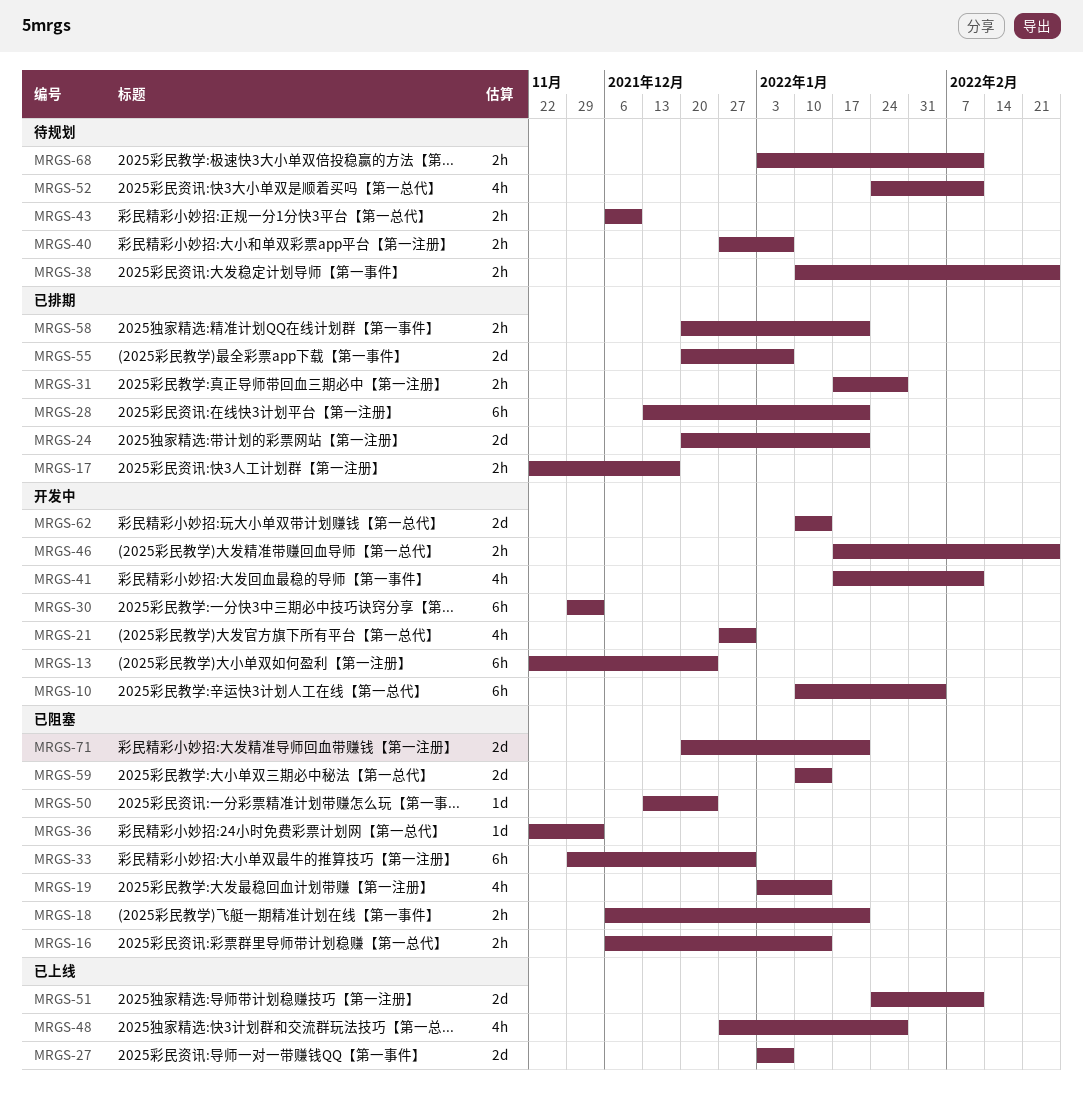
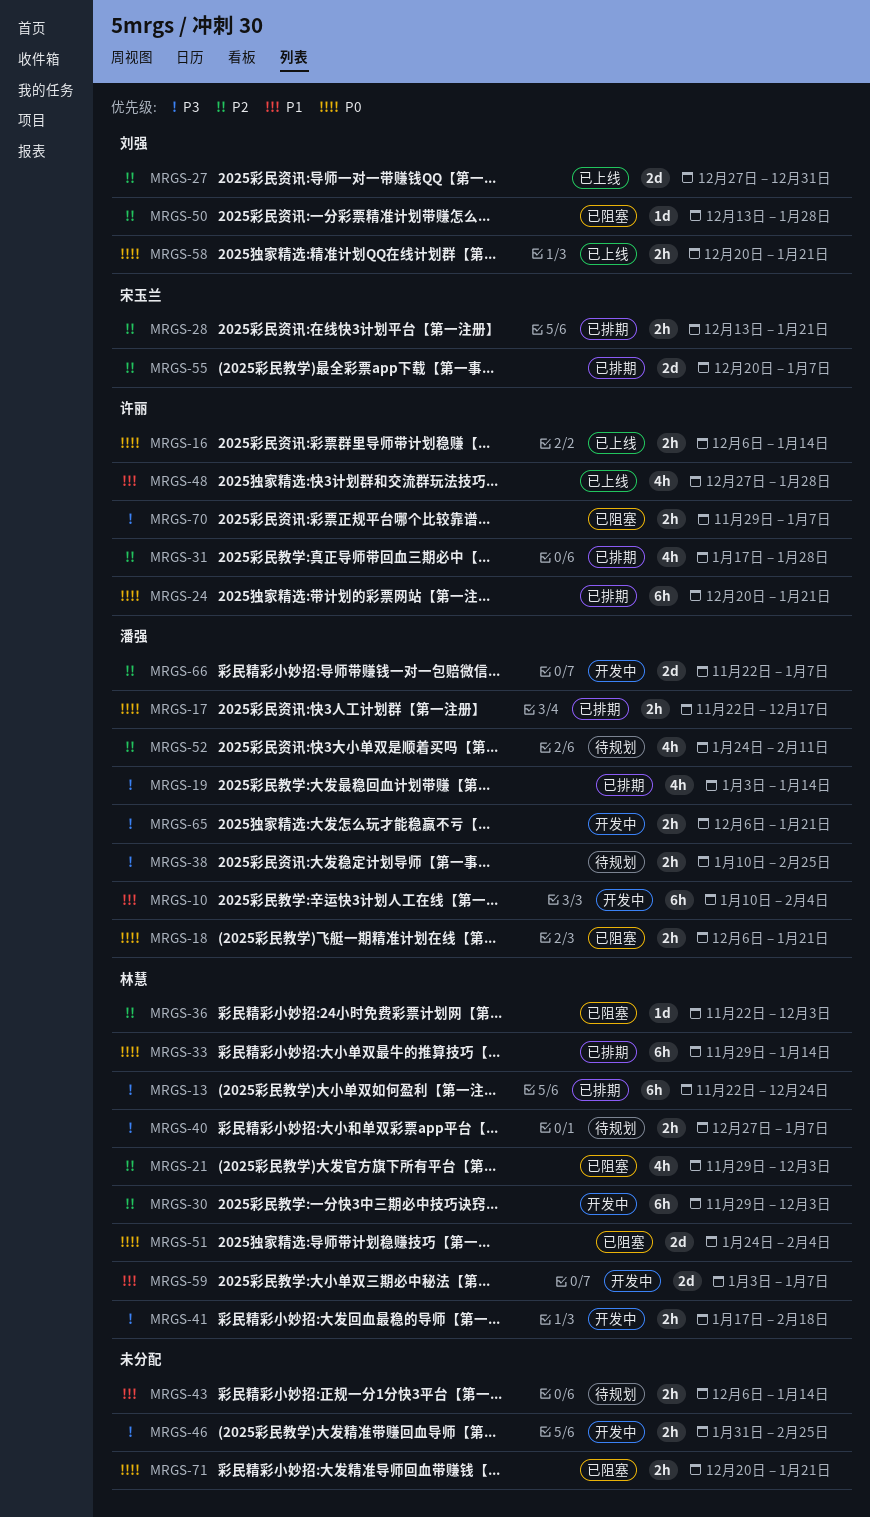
MRGS-13, status: 开发中 -> 已排期
MRGS-16, status: 已阻塞 -> 已上线
MRGS-19, status: 已阻塞 -> 已排期
MRGS-21, status: 开发中 -> 已阻塞
MRGS-21, start: Dec 27 -> Nov 29
MRGS-21, due: Dec 31 -> Dec 3
MRGS-24, estimate: 2d -> 6h
MRGS-27, start: Jan 3 -> Dec 27
MRGS-27, due: Jan 7 -> Dec 31
MRGS-28, estimate: 6h -> 2h
MRGS-31, estimate: 2h -> 4h
MRGS-33, status: 已阻塞 -> 已排期
MRGS-33, due: Dec 31 -> Jan 14
MRGS-41, estimate: 4h -> 2h
MRGS-41, due: Feb 11 -> Feb 18
MRGS-43, due: Dec 10 -> Jan 14
MRGS-46, start: Jan 17 -> Jan 31
MRGS-50, due: Dec 24 -> Jan 28
MRGS-51, status: 已上线 -> 已阻塞
MRGS-51, due: Feb 11 -> Feb 4
MRGS-58, status: 已排期 -> 已上线
MRGS-59, status: 已阻塞 -> 开发中
MRGS-59, start: Jan 10 -> Jan 3
MRGS-59, due: Jan 14 -> Jan 7
MRGS-62: present -> none
MRGS-65: none -> present
MRGS-66: none -> present
MRGS-68: present -> none
MRGS-70: none -> present
MRGS-71, estimate: 2d -> 2h

